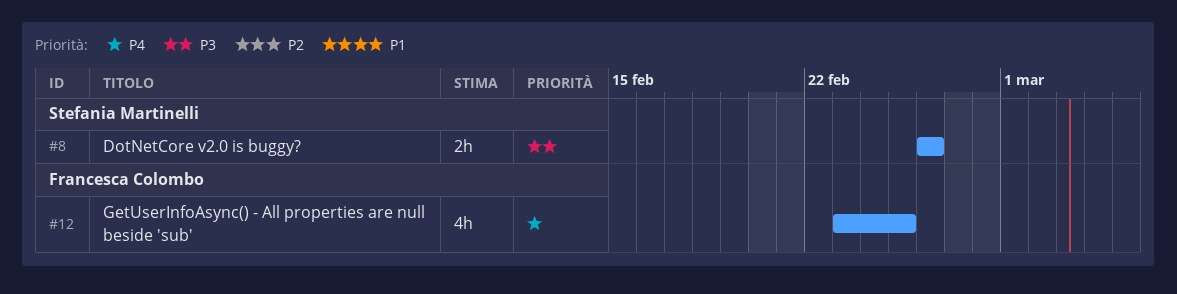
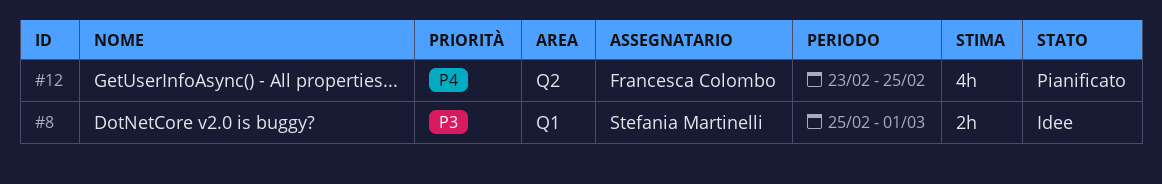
#8, start: Feb 26 -> Feb 25
#8, due: Feb 26 -> Mar 1

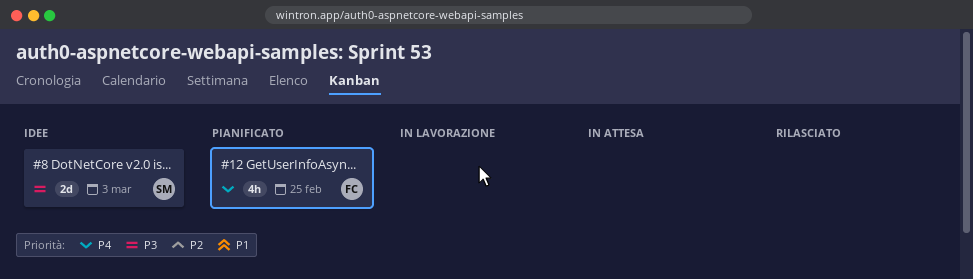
#8, estimate: 2h -> 2d
#8, due: Mar 1 -> Mar 3

